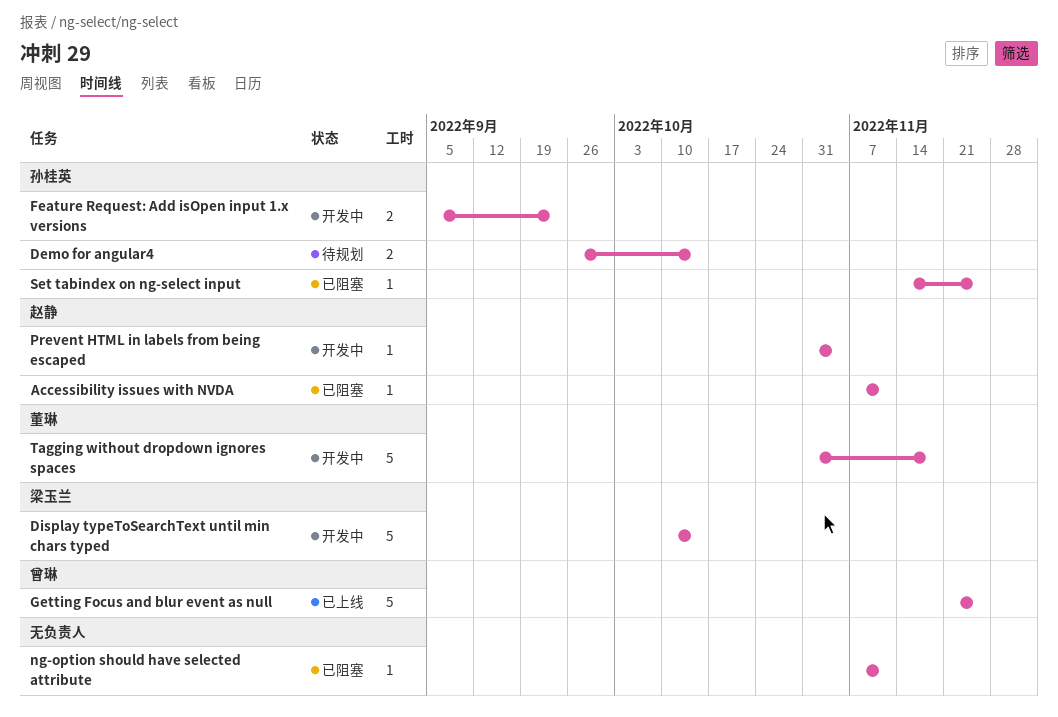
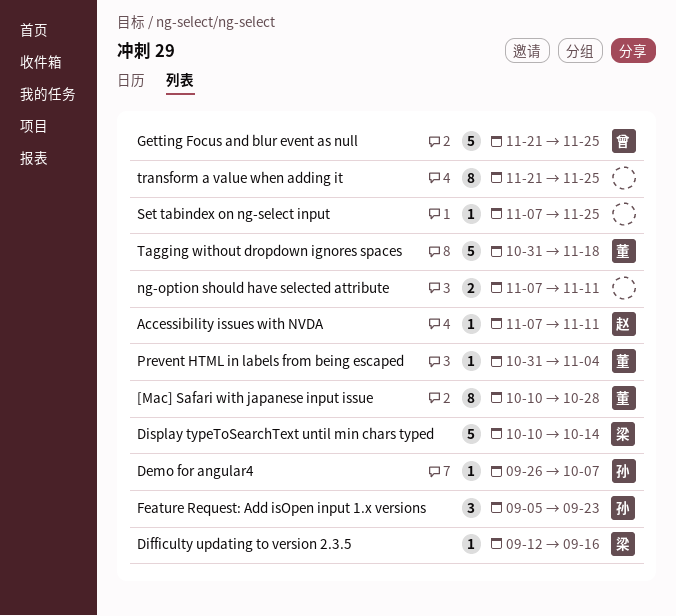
[Mac] Safari with japanese input issue: none -> present
Demo for angular4, estimate: 2 -> 1
Demo for angular4, due: Oct 14 -> Oct 7
Difficulty updating to version 2.3.5: none -> present
Feature Request: Add isOpen input 1.x versions, estimate: 2 -> 3
ng-option should have selected attribute, estimate: 1 -> 2
Prevent HTML in labels from being escaped, owner: 赵静 -> 董琳
Set tabindex on ng-select input, owner: 孙桂英 -> none
Set tabindex on ng-select input, start: Nov 14 -> Nov 7
transform a value when adding it: none -> present

